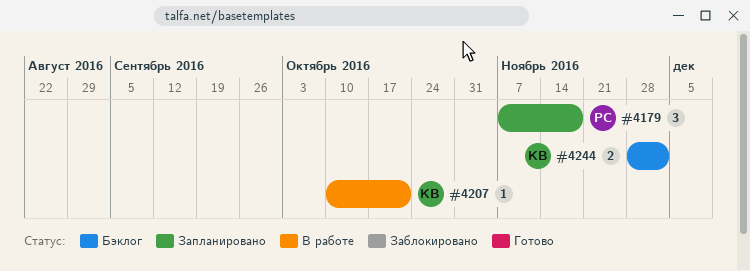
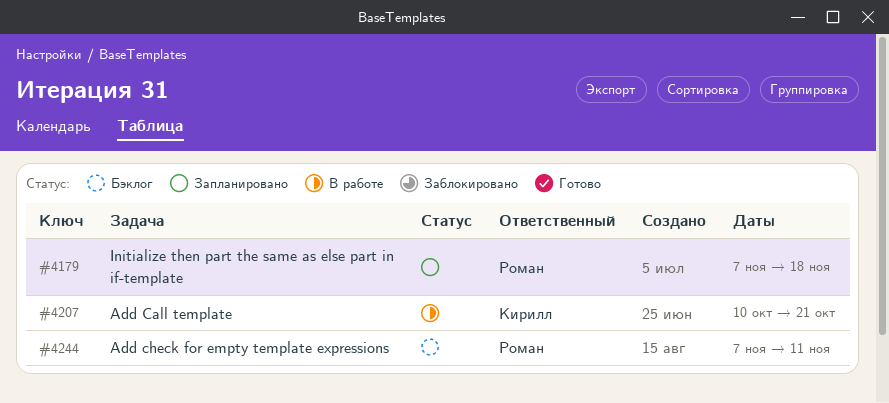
#4244, owner: Кирилл -> Роман
#4244, start: Nov 28 -> Nov 7
#4244, due: Dec 2 -> Nov 11

